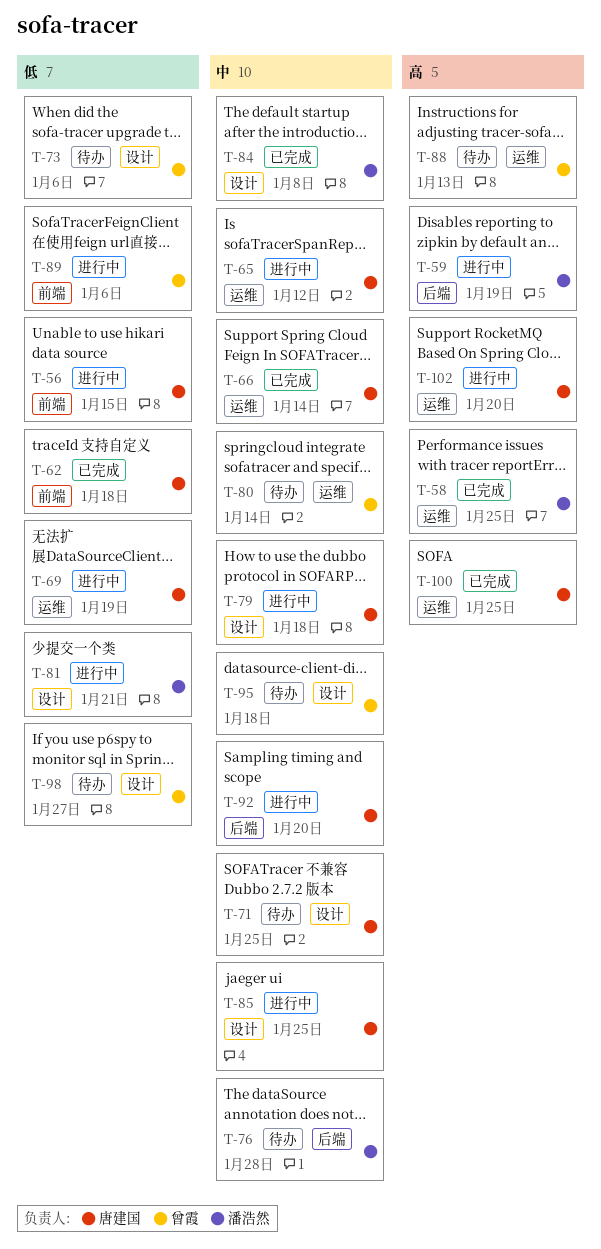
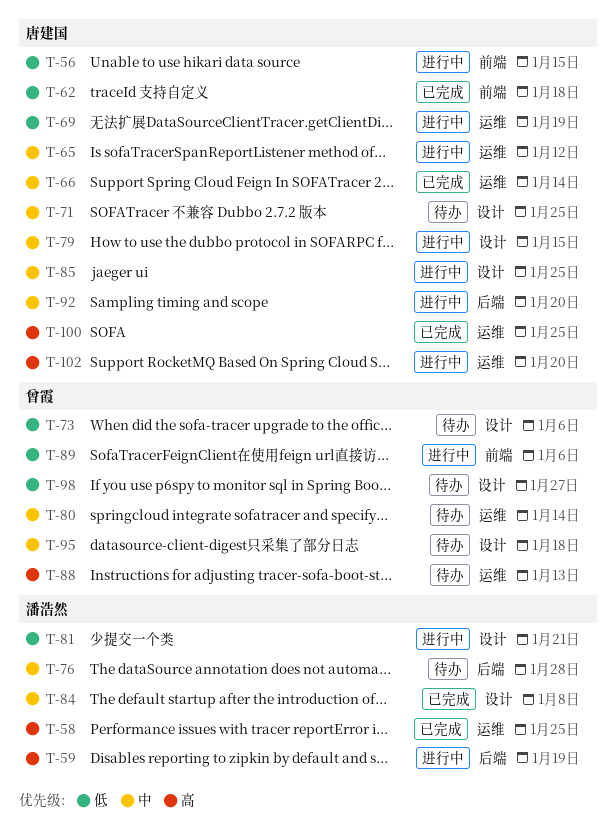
T-79, due: Jan 18 -> Jan 15

